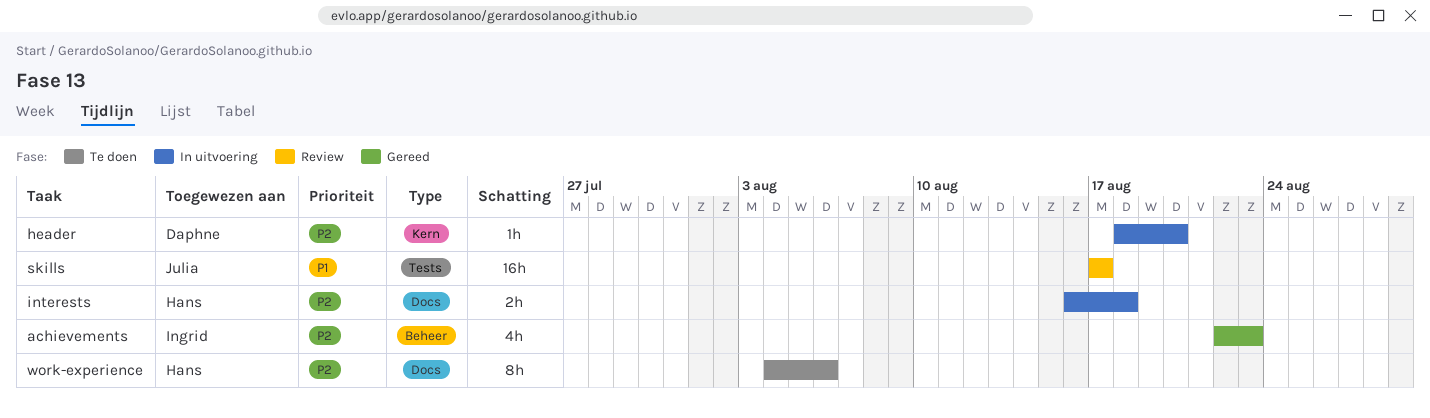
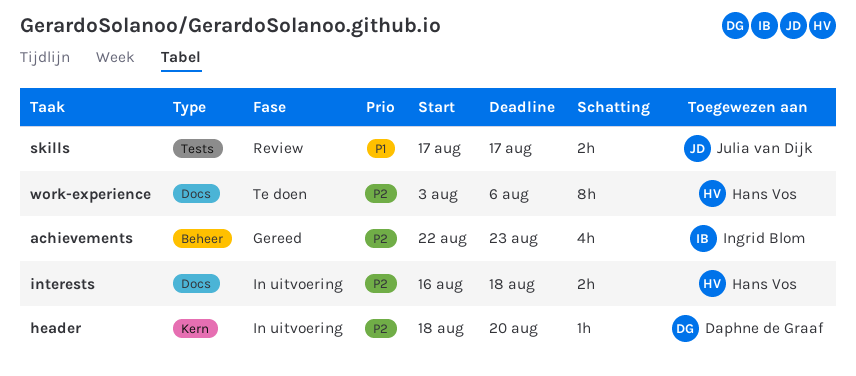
skills, estimate: 16h -> 2h
work-experience, start: Aug 4 -> Aug 3

